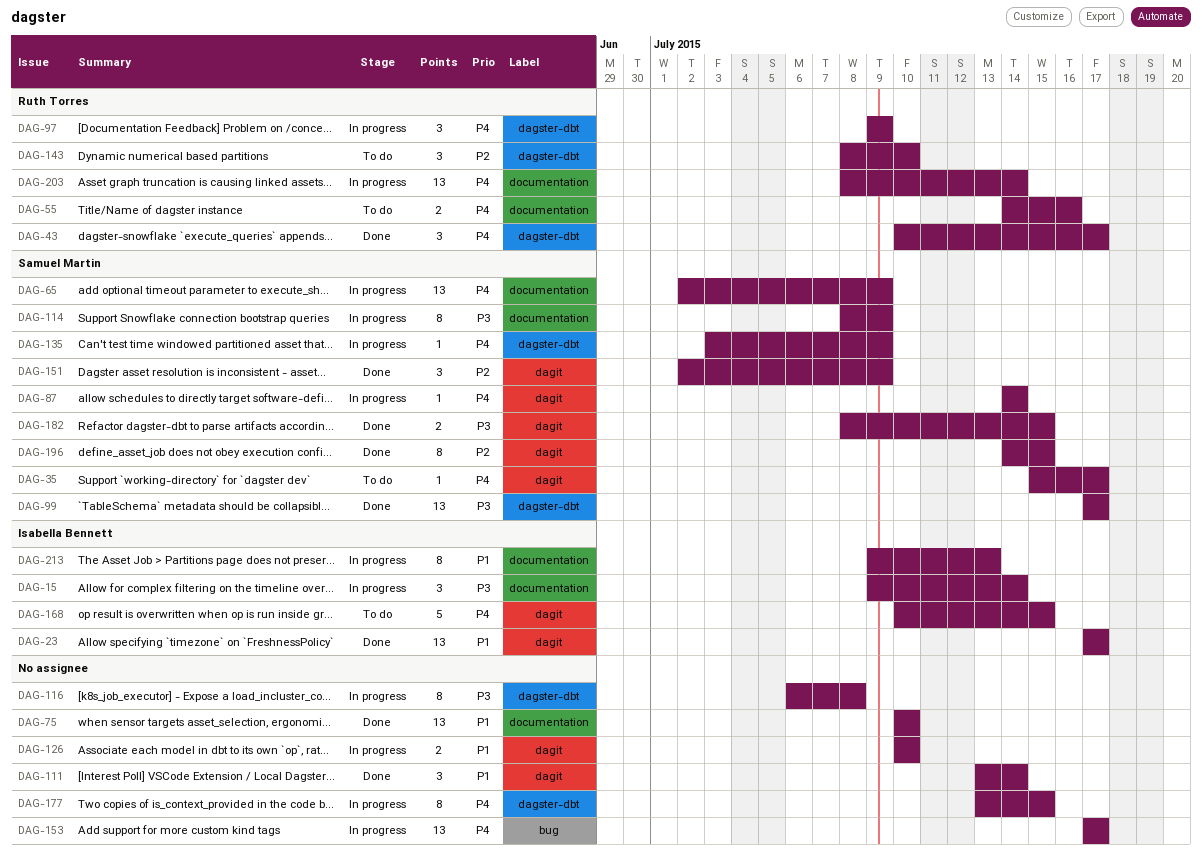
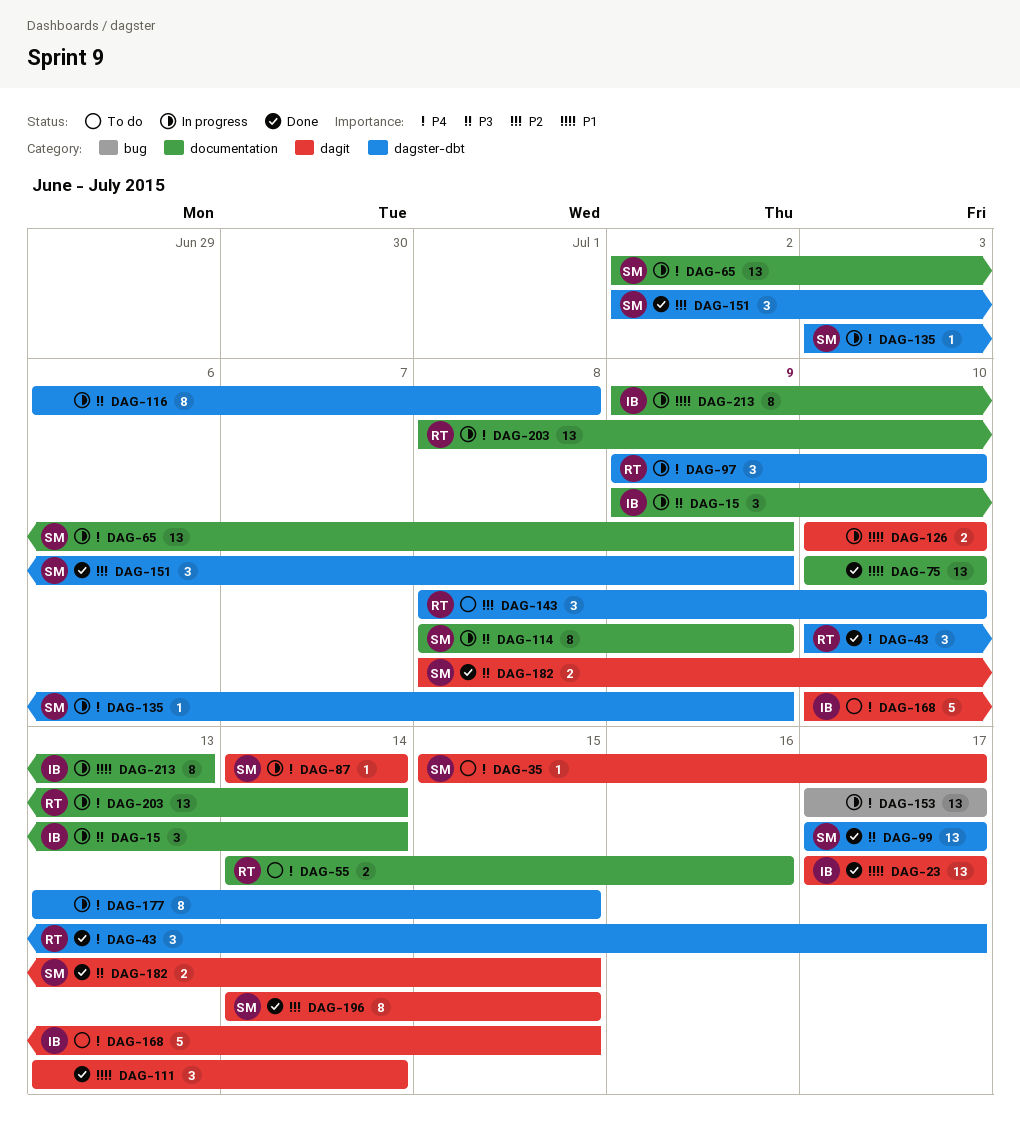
DAG-97, due: Jul 9 -> Jul 10
DAG-151, label: dagit -> dagster-dbt

